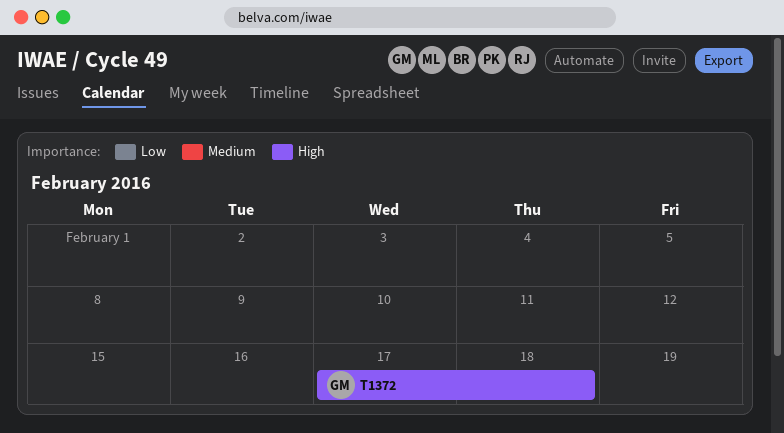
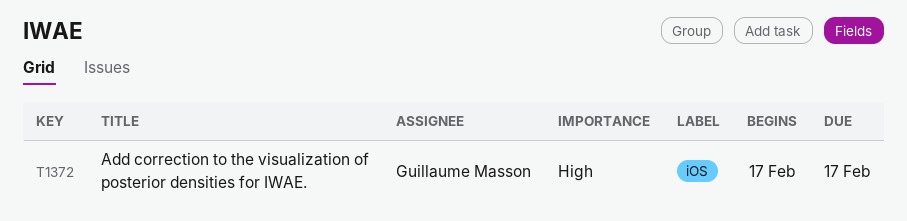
T1372, due: Feb 18 -> Feb 17

